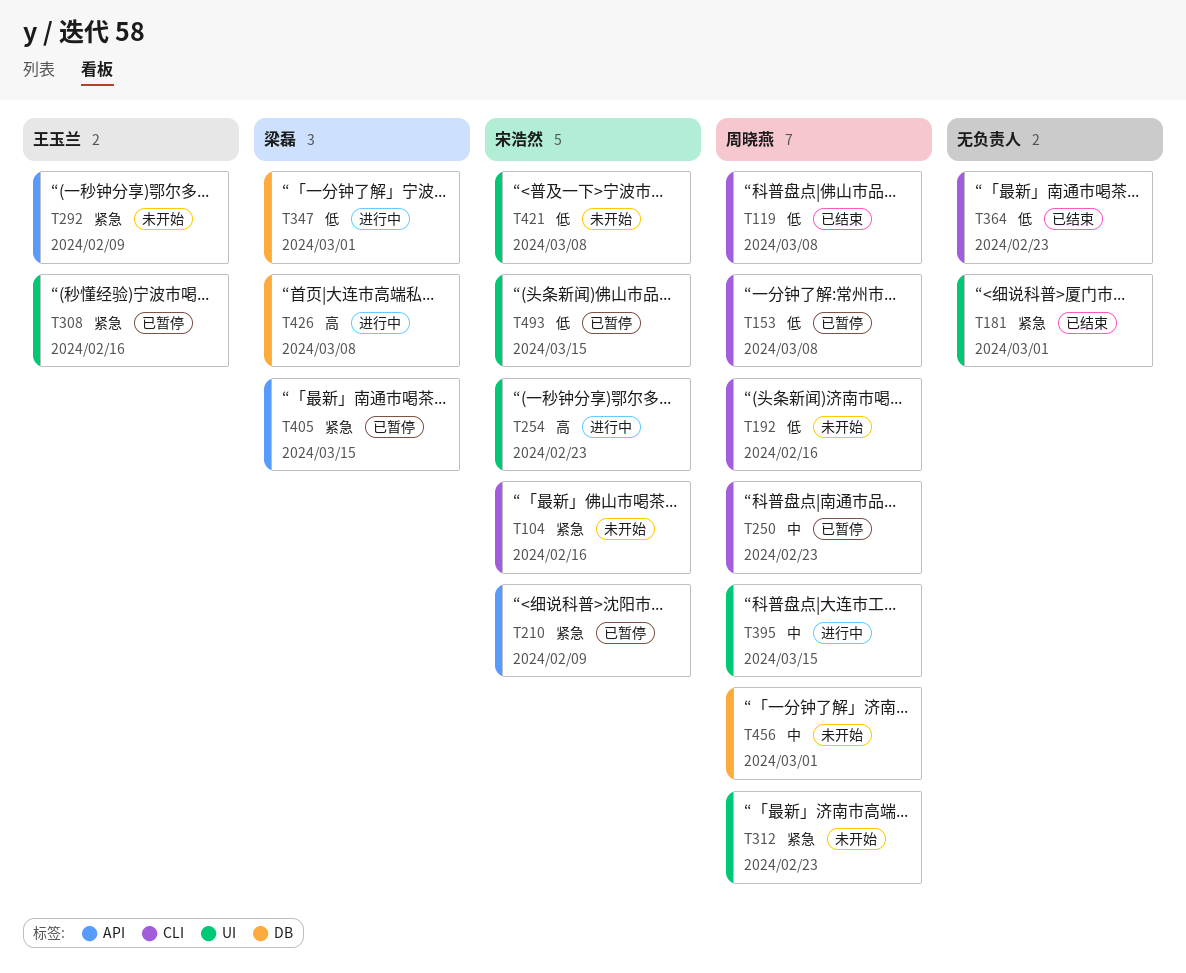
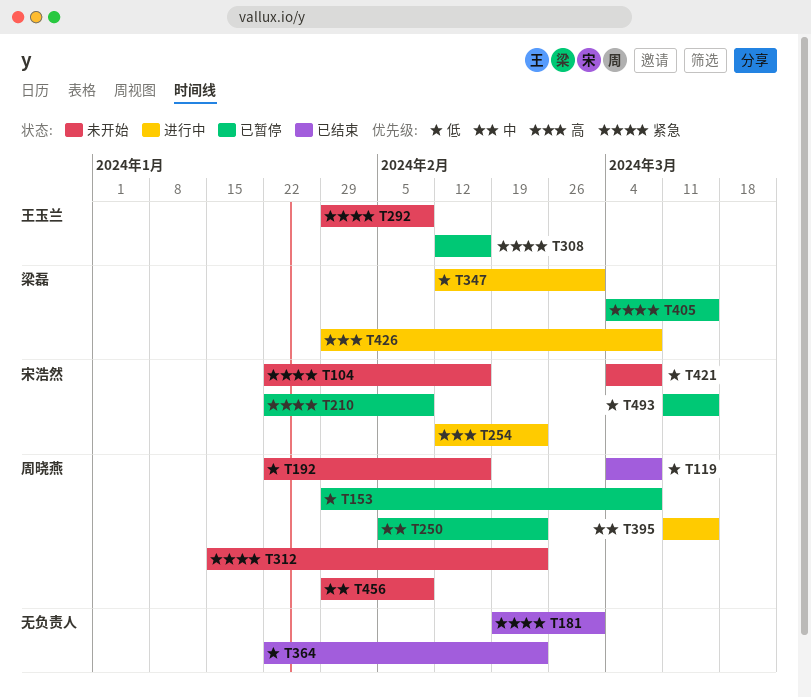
T456, due: Mar 1 -> Feb 9

